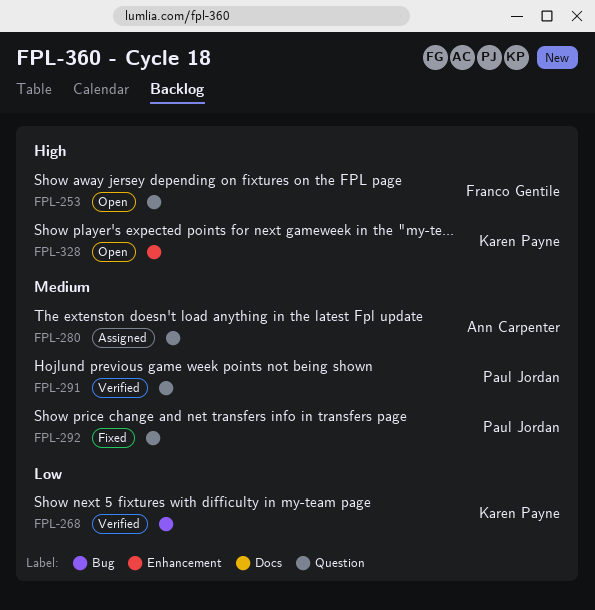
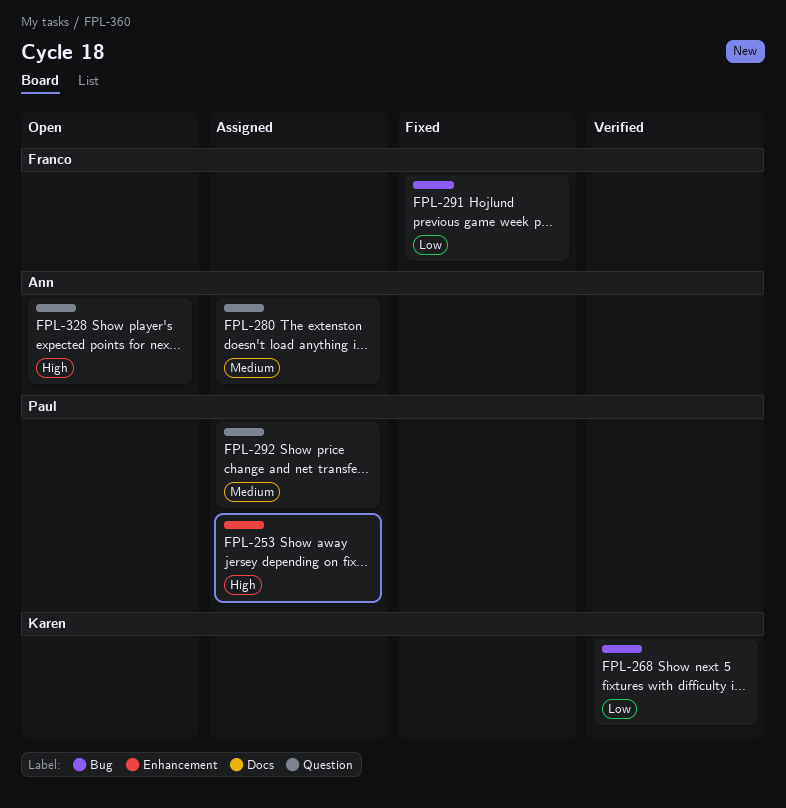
FPL-253, status: Open -> Assigned
FPL-253, owner: Franco Gentile -> Paul Jordan
FPL-253, label: Question -> Enhancement
FPL-291, status: Verified -> Fixed
FPL-291, owner: Paul Jordan -> Franco Gentile
FPL-291, priority: Medium -> Low
FPL-291, label: Question -> Bug
FPL-292, status: Fixed -> Assigned
FPL-328, owner: Karen Payne -> Ann Carpenter
FPL-328, label: Enhancement -> Question

